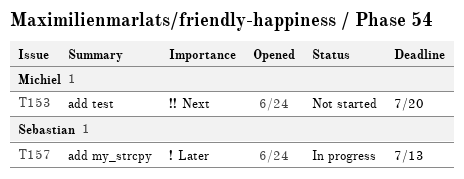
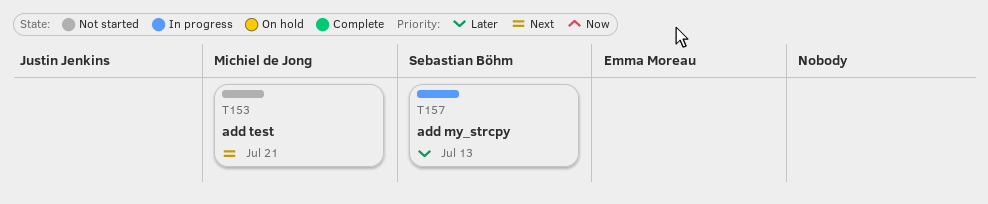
T153, due: Jul 20 -> Jul 21

